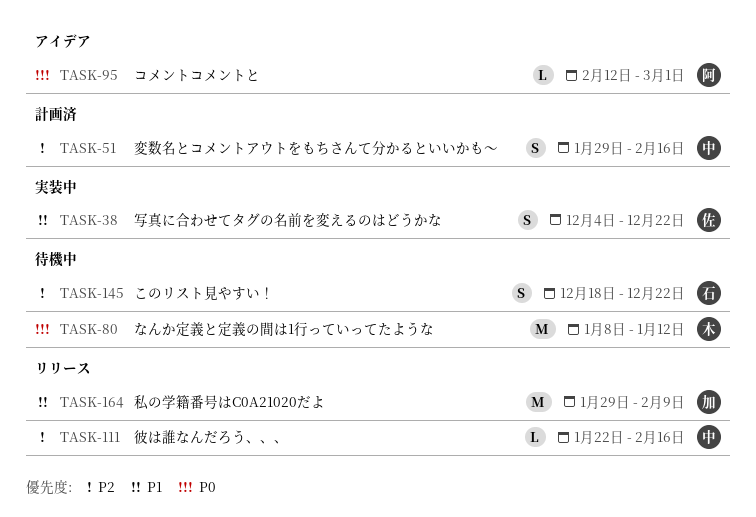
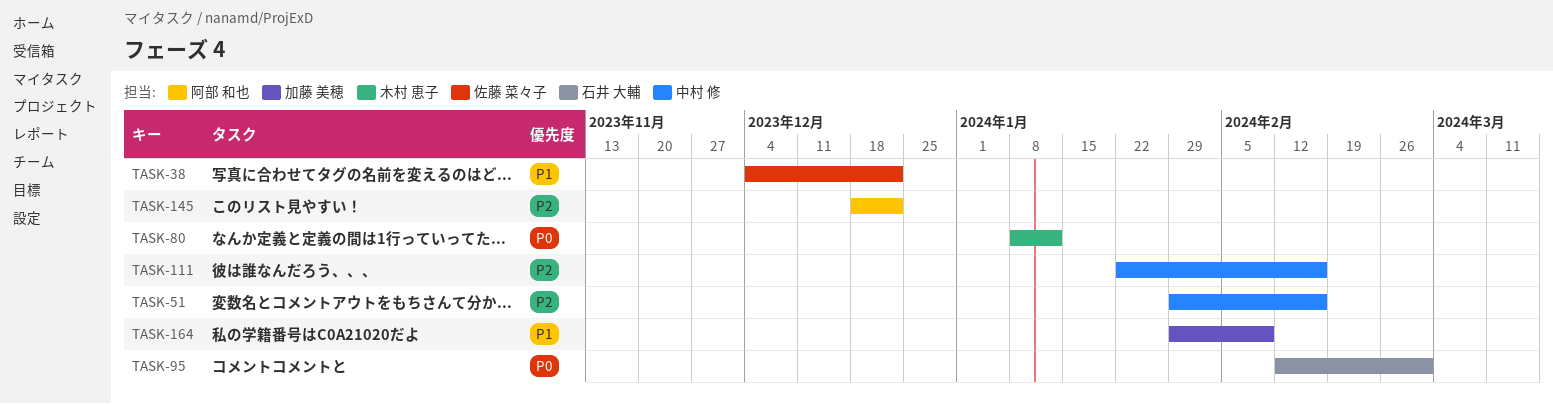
TASK-95, owner: 阿部 和也 -> 石井 大輔
TASK-145, owner: 石井 大輔 -> 阿部 和也

